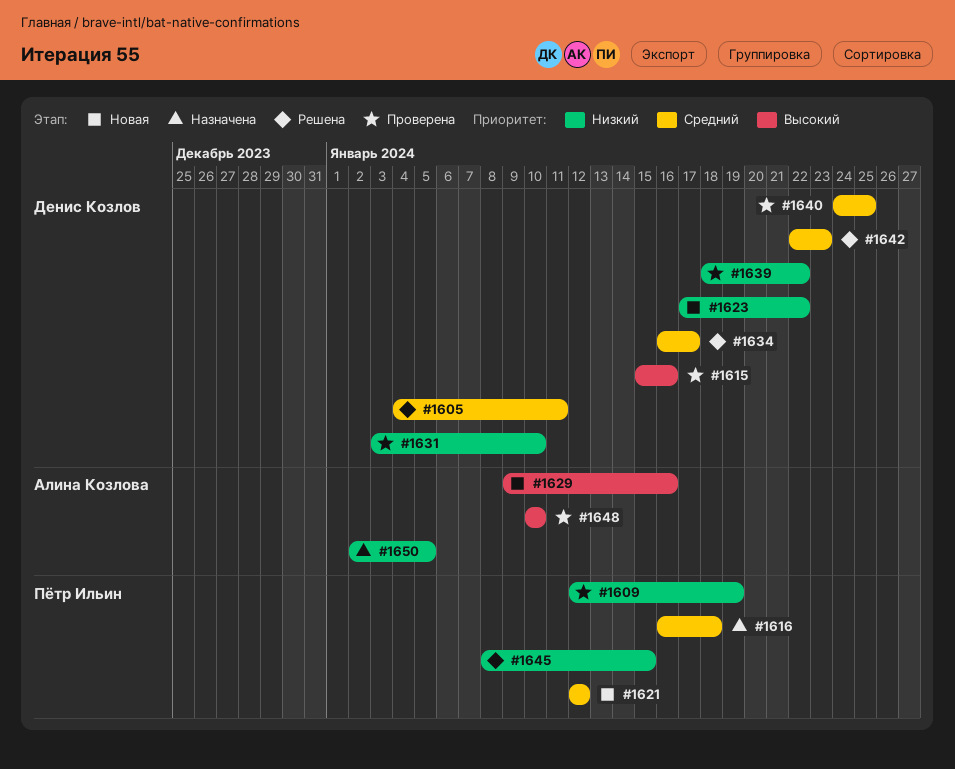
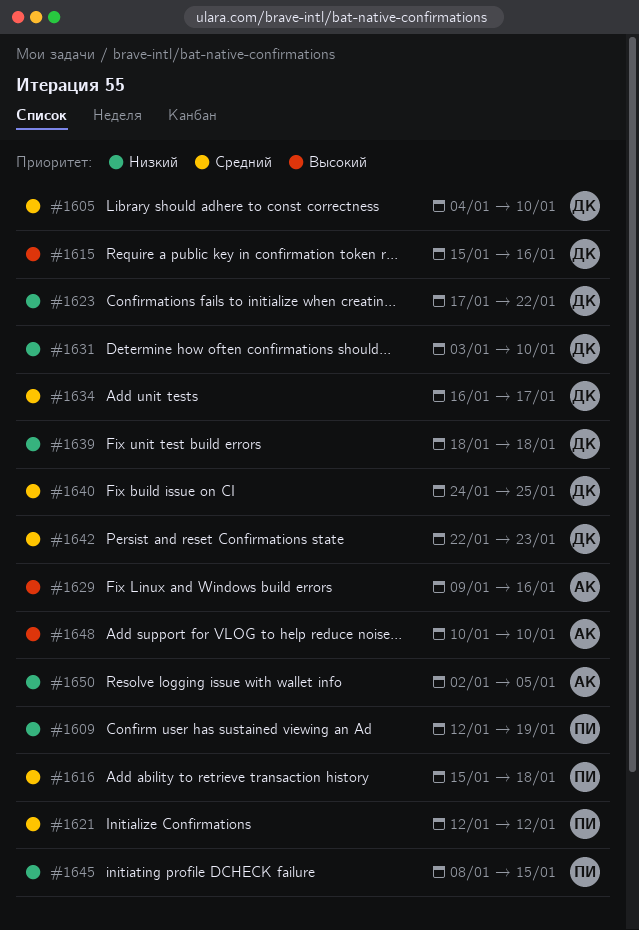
#1605, due: Jan 11 -> Jan 10
#1616, start: Jan 16 -> Jan 15
#1639, due: Jan 22 -> Jan 18

